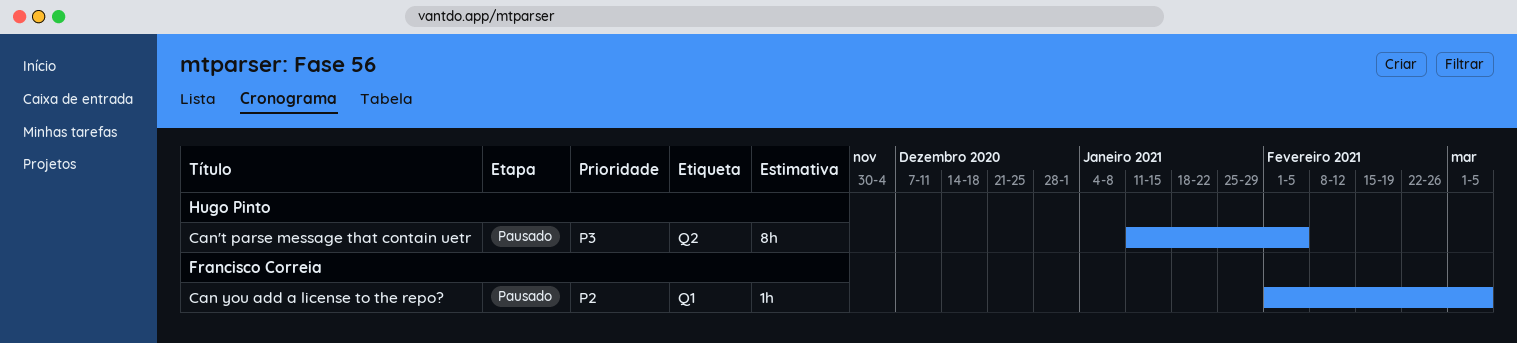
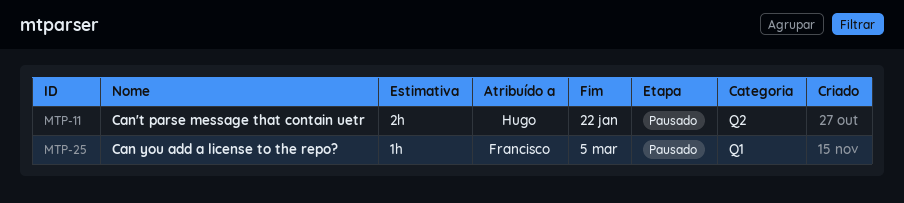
Can't parse message that contain uetr, estimate: 8h -> 2h
Can't parse message that contain uetr, due: Feb 5 -> Jan 22

